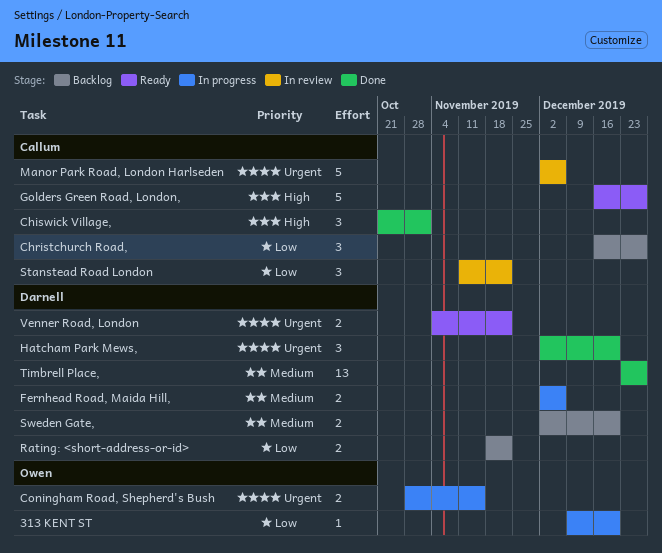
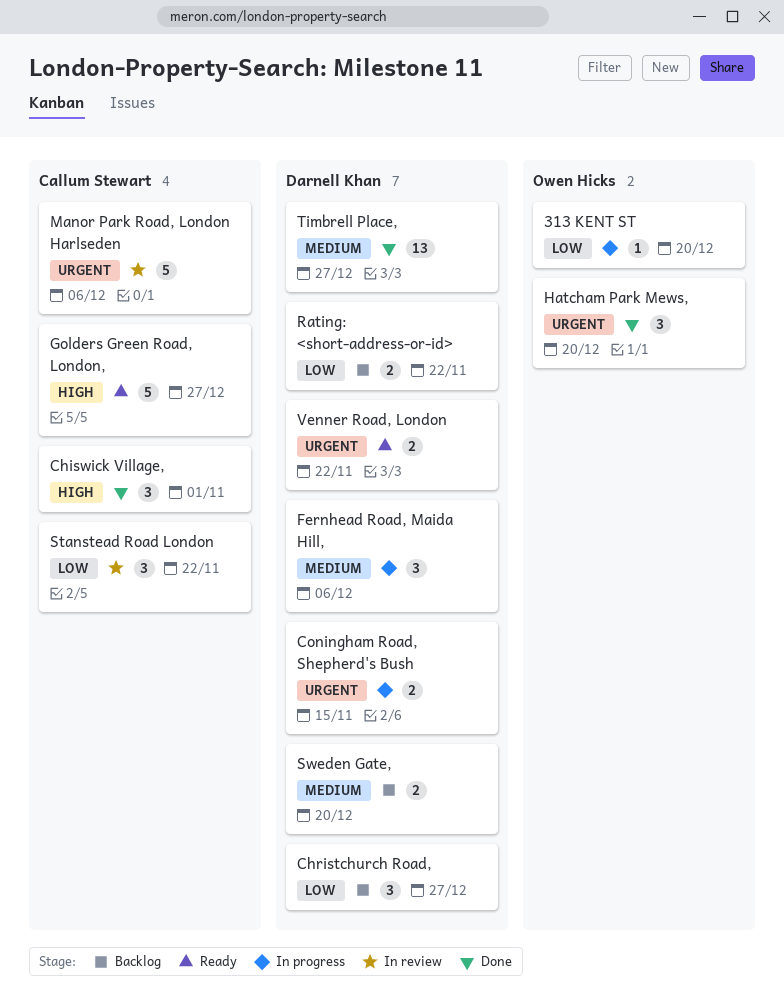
Christchurch Road,, owner: Callum Stewart -> Darnell Khan
Coningham Road, Shepherd's Bush, owner: Owen Hicks -> Darnell Khan
Fernhead Road, Maida Hill,, estimate: 2 -> 3
Hatcham Park Mews,, owner: Darnell Khan -> Owen Hicks

